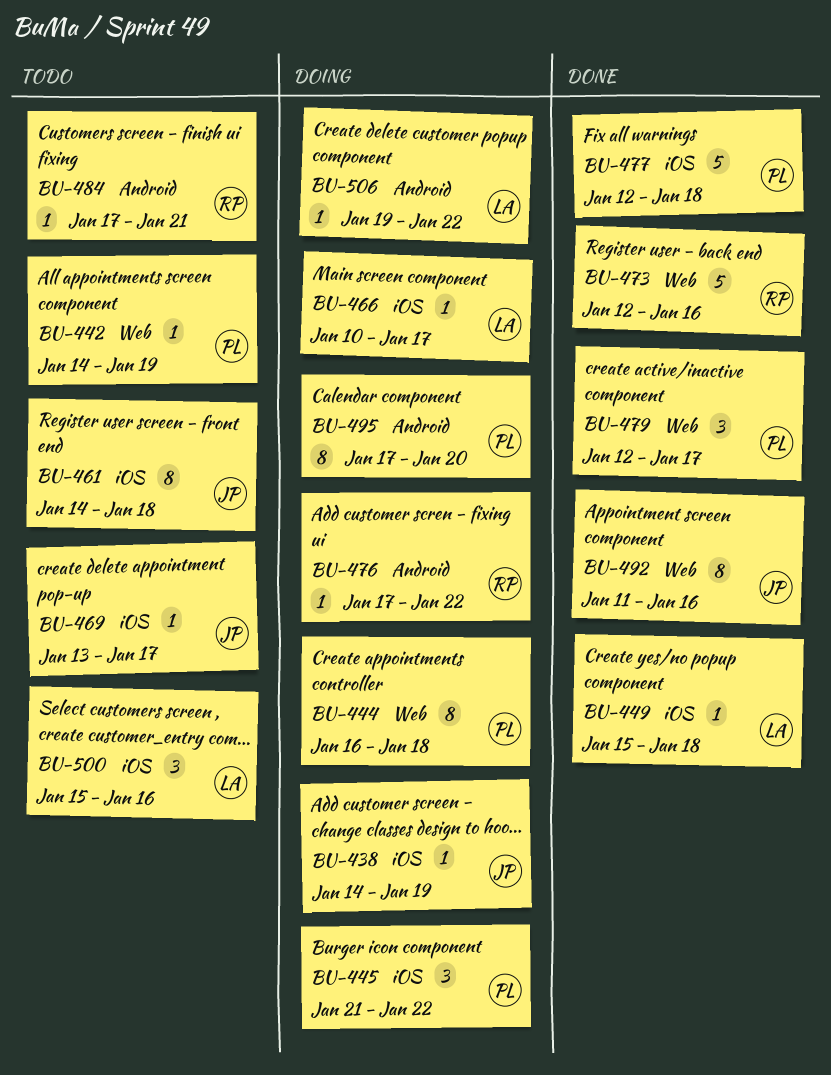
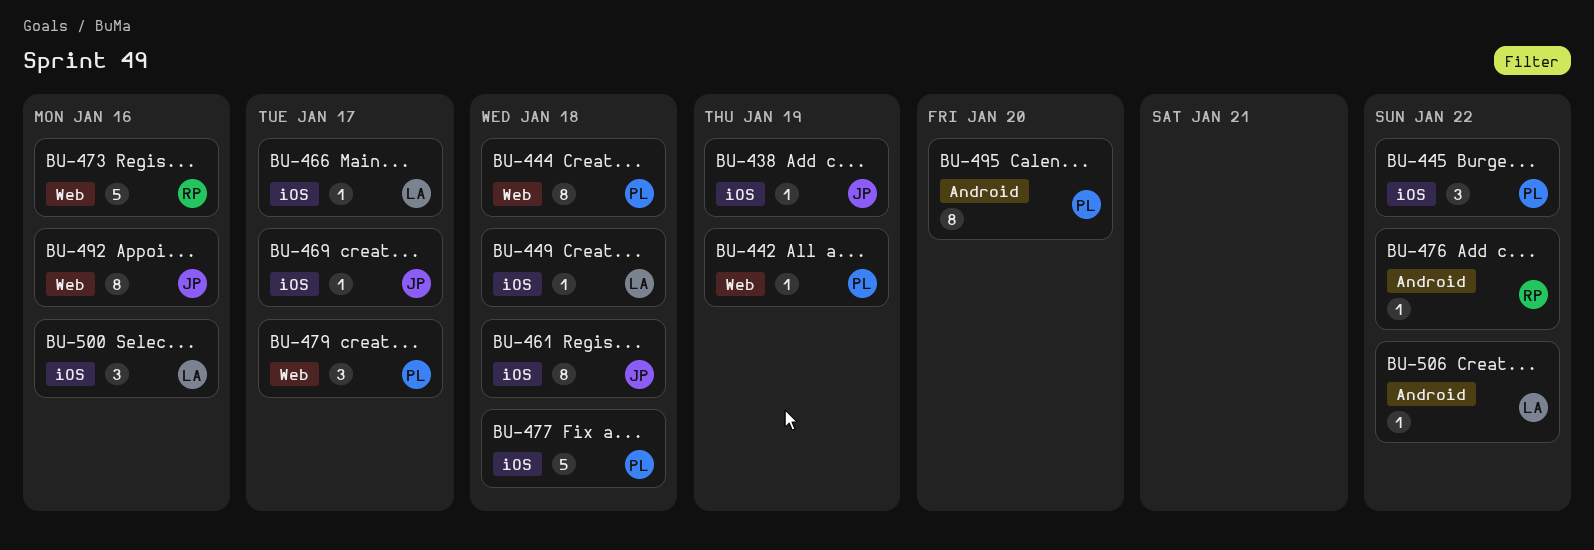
BU-484: present -> none

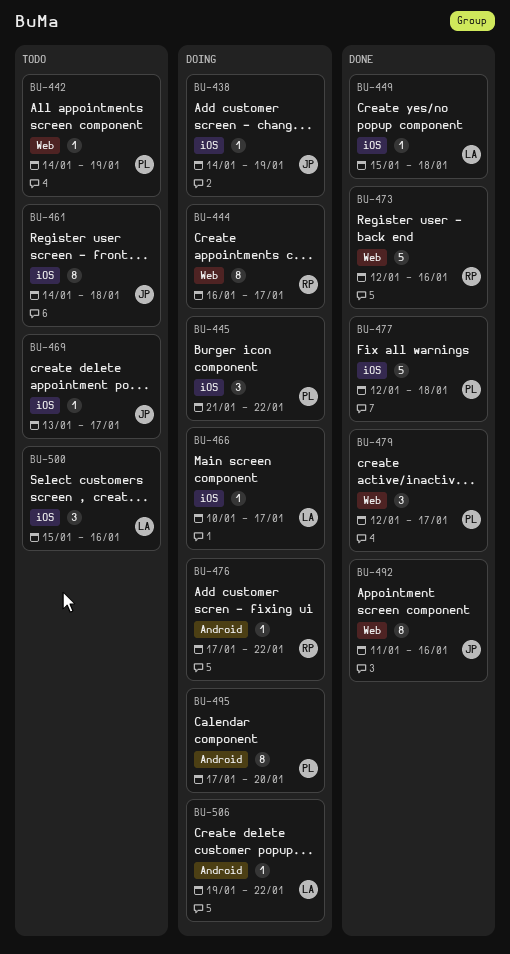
BU-444, owner: PL -> RP
BU-444, due: Jan 18 -> Jan 17

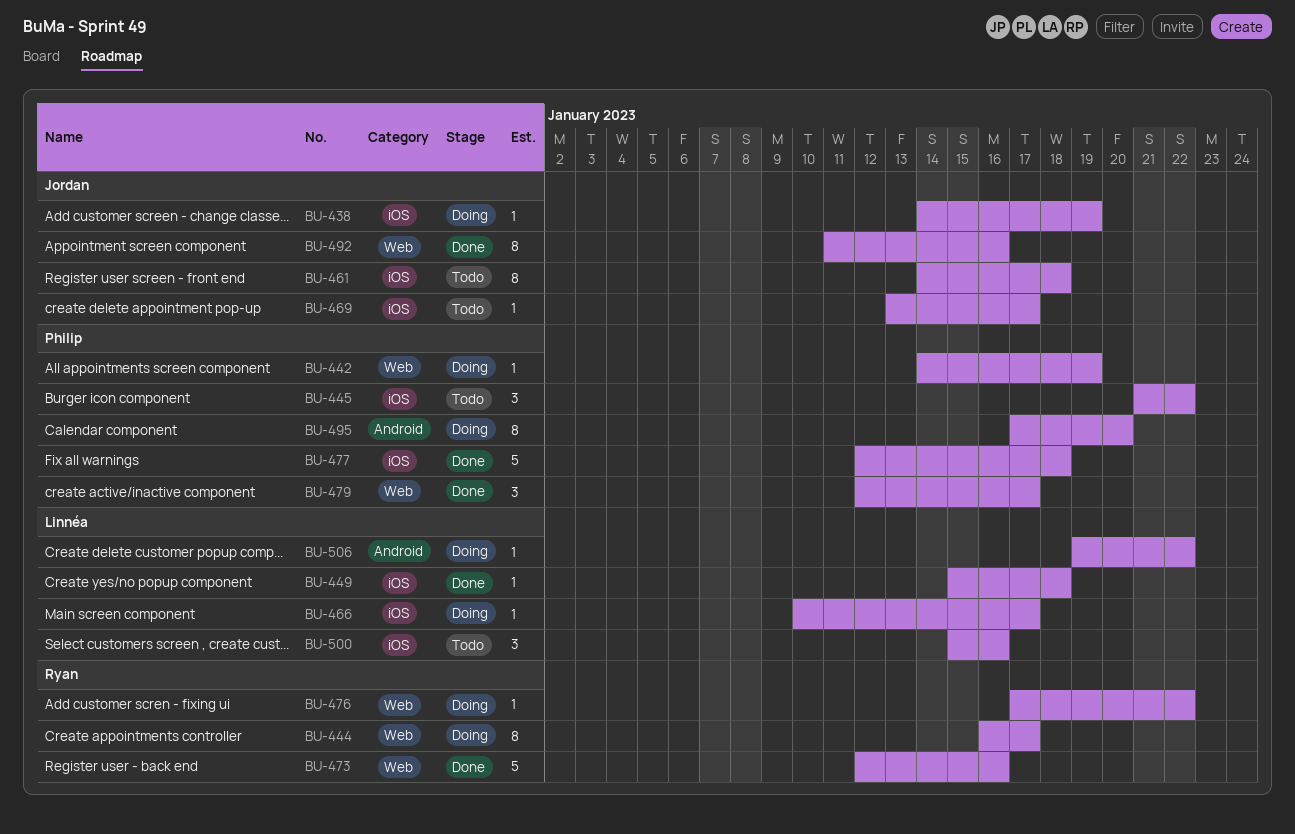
BU-442, status: Todo -> Doing
BU-445, status: Doing -> Todo
BU-476, label: Android -> Web

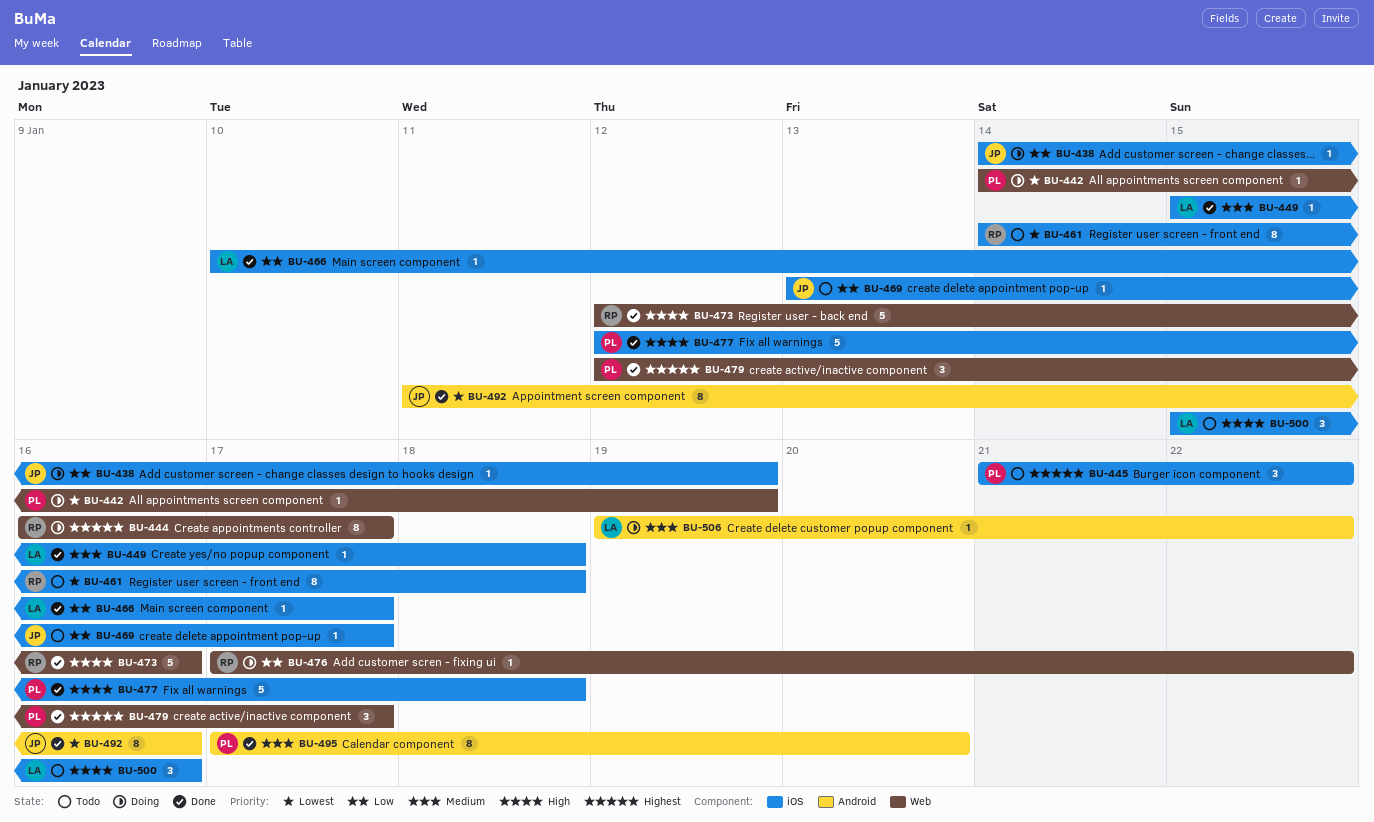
BU-461, owner: Jordan -> Ryan
BU-466, status: Doing -> Done
BU-492, label: Web -> Android
BU-495, status: Doing -> Done

